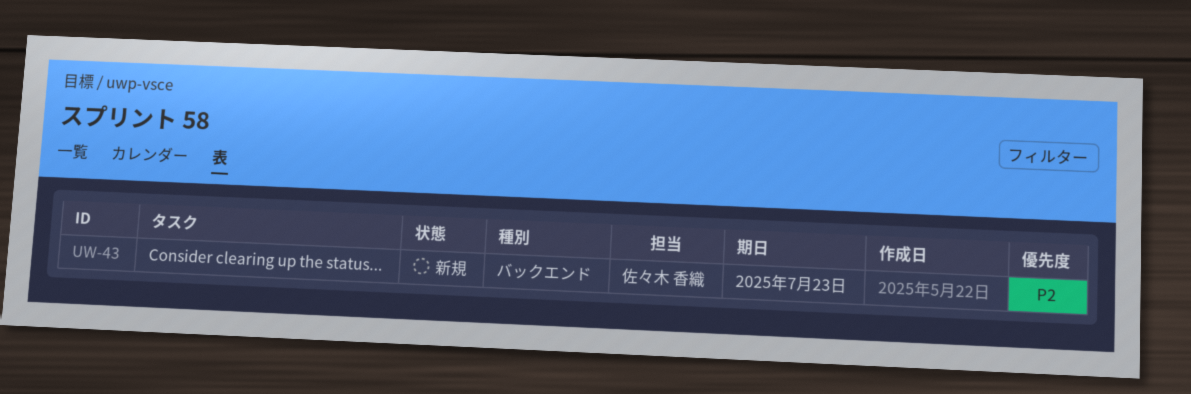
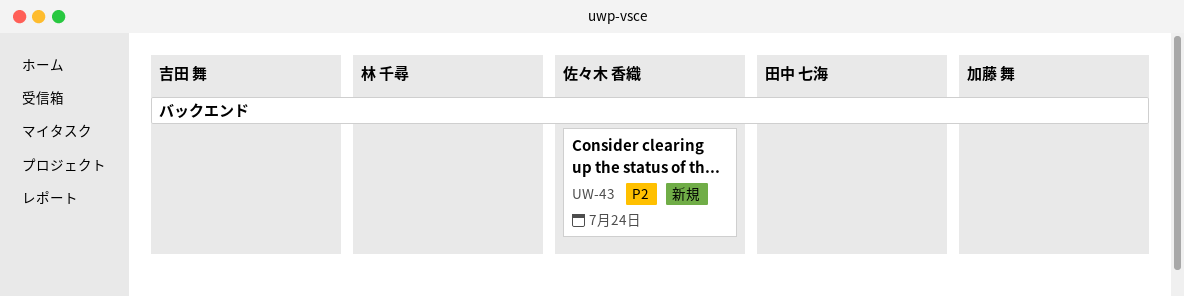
UW-43, due: Jul 23 -> Jul 24

